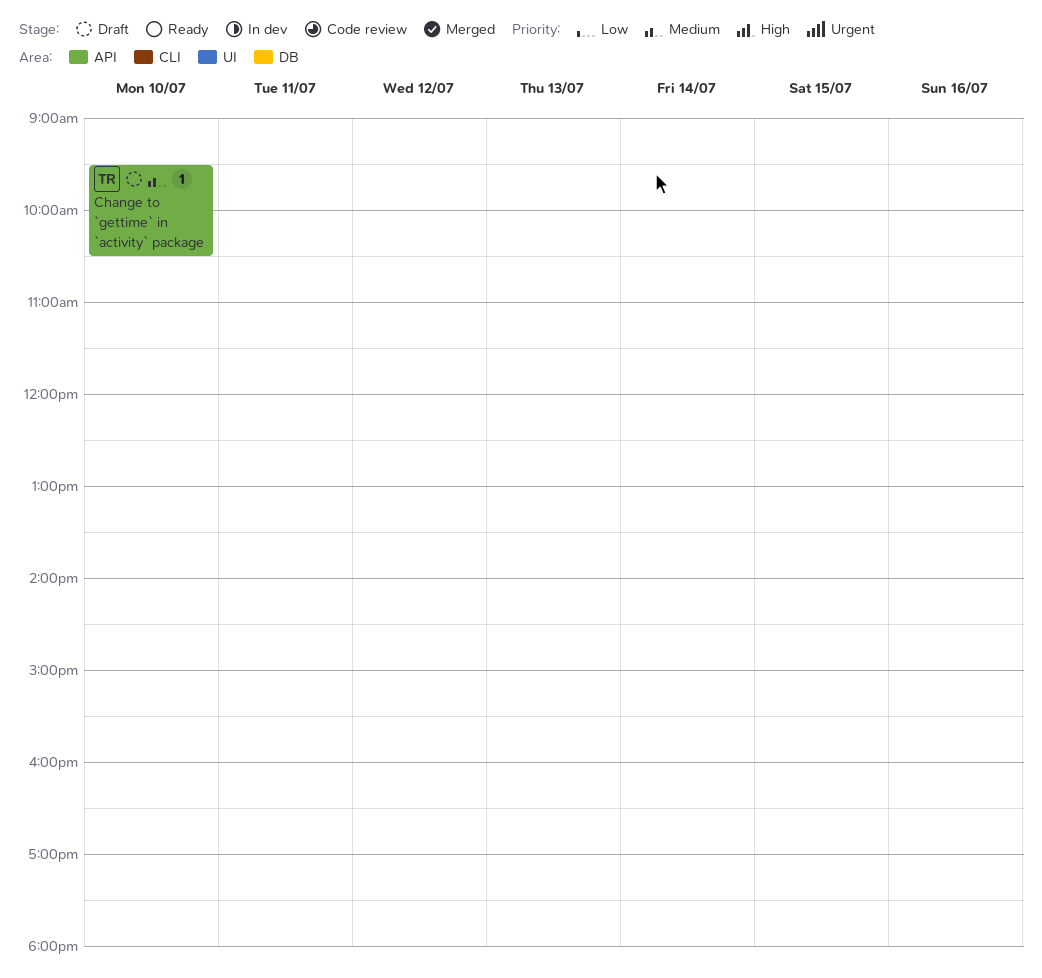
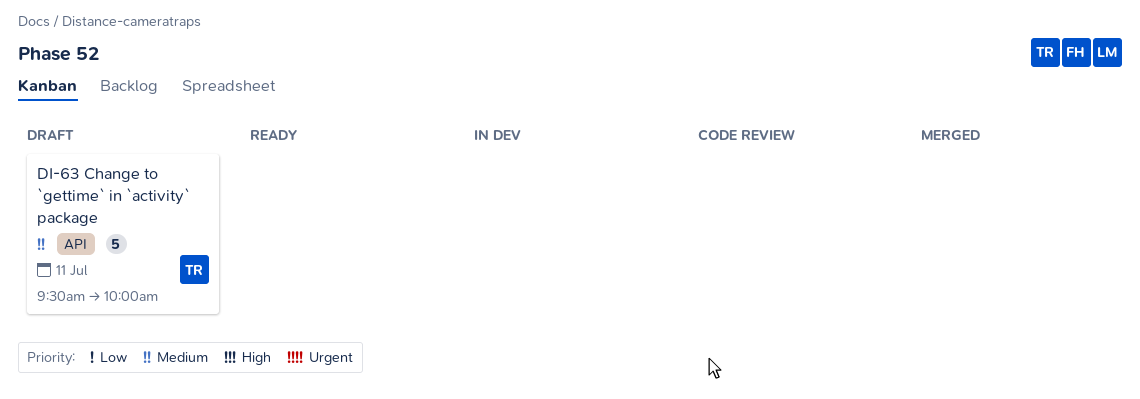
Change to `gettime` in `activity` package, estimate: 1 -> 5
Change to `gettime` in `activity` package, day: Jul 10 -> Jul 11
Change to `gettime` in `activity` package, ends: 10:30 -> 10:00

